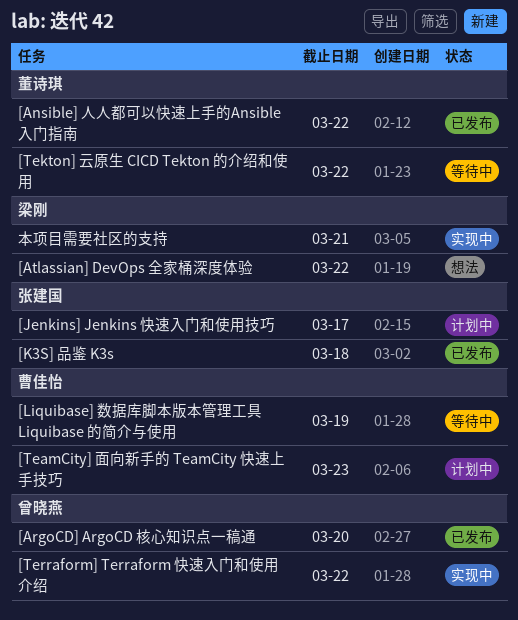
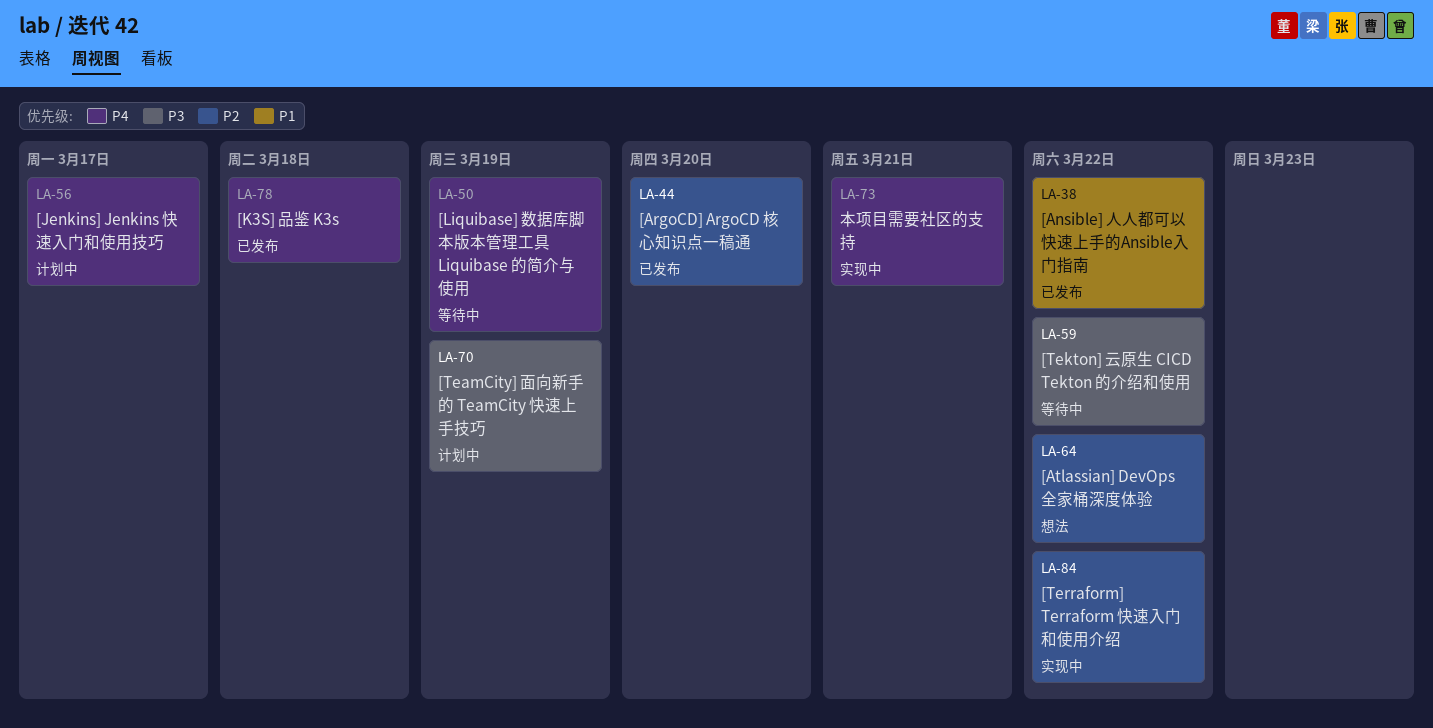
[TeamCity] 面向新手的 TeamCity 快速上手技巧, due: Mar 23 -> Mar 19

